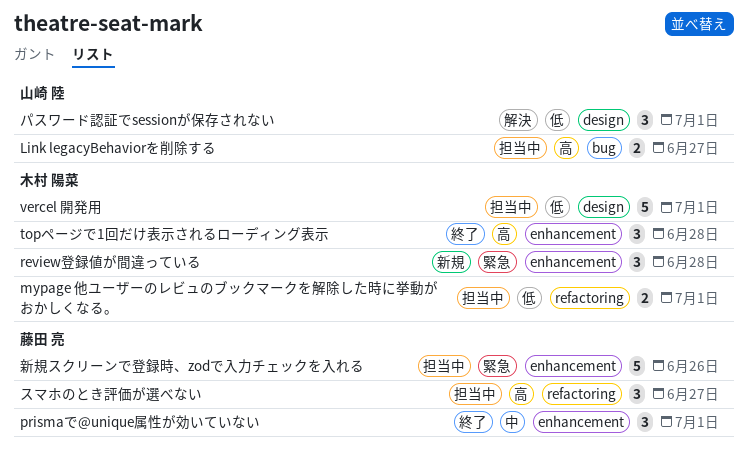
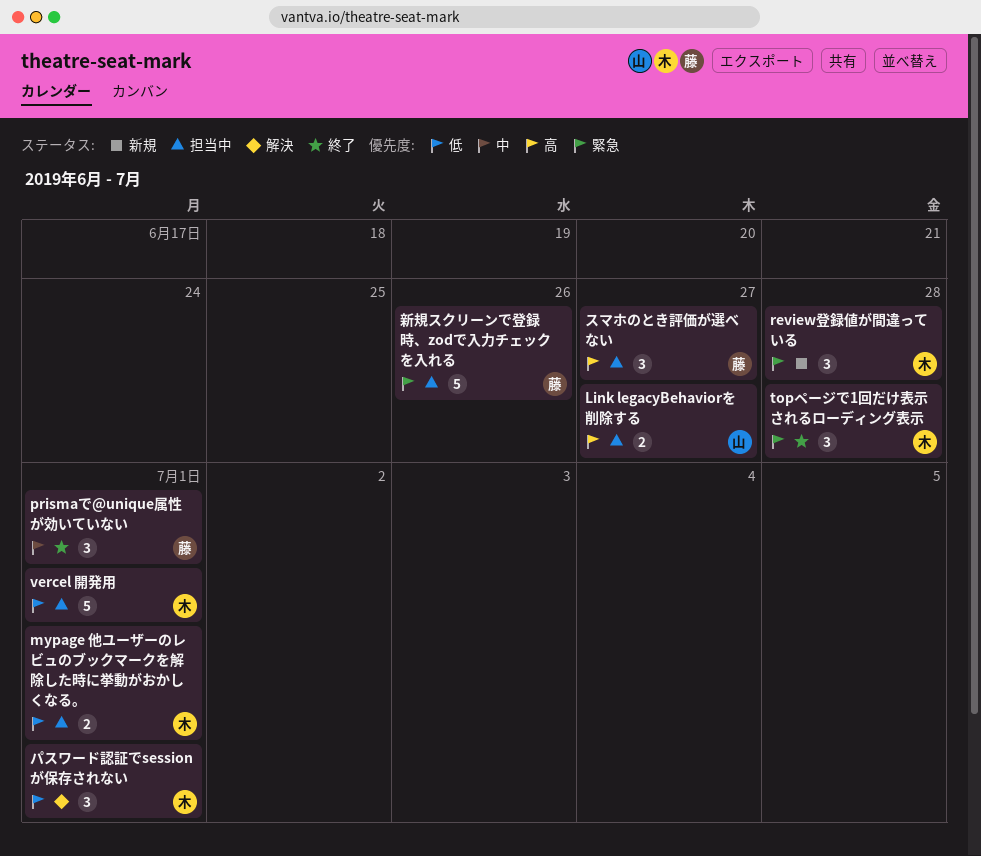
topページで1回だけ表示されるローディング表示, priority: 高 -> 緊急
パスワード認証でsessionが保存されない, owner: 山崎 陸 -> 木村 陽菜

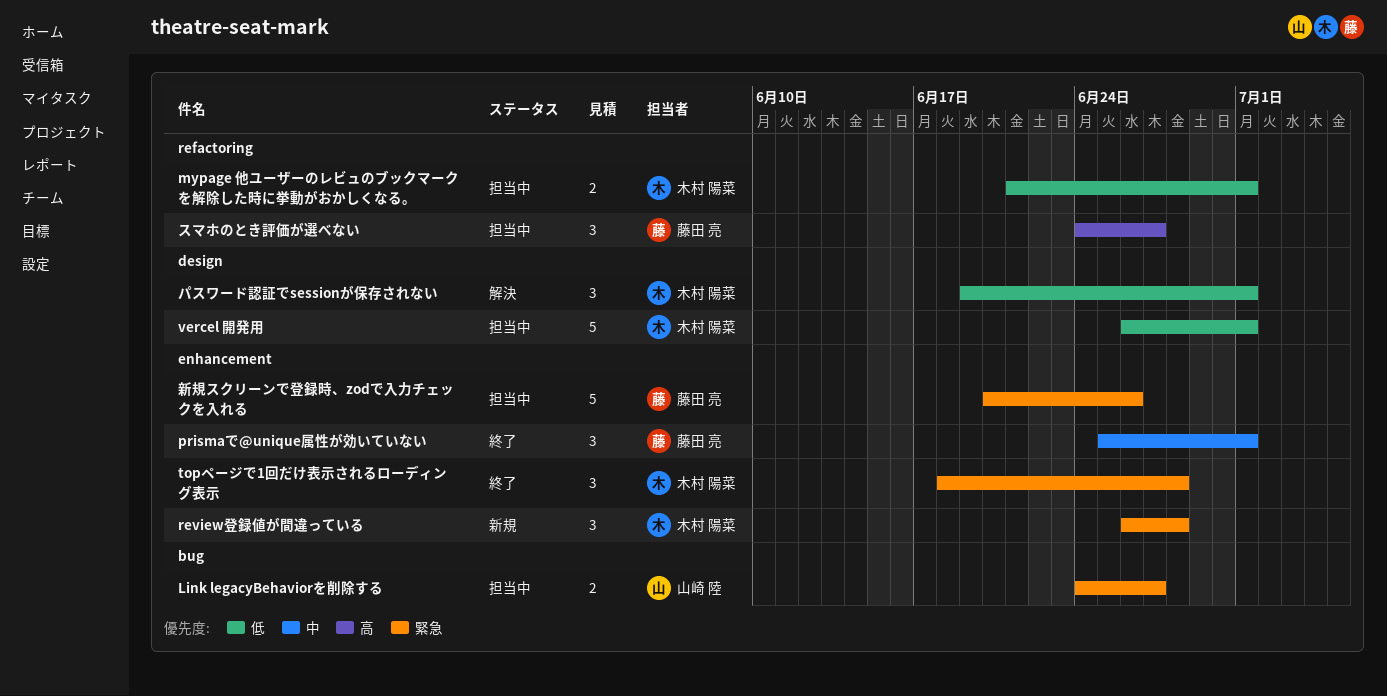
Link legacyBehaviorを削除する, priority: 高 -> 緊急

